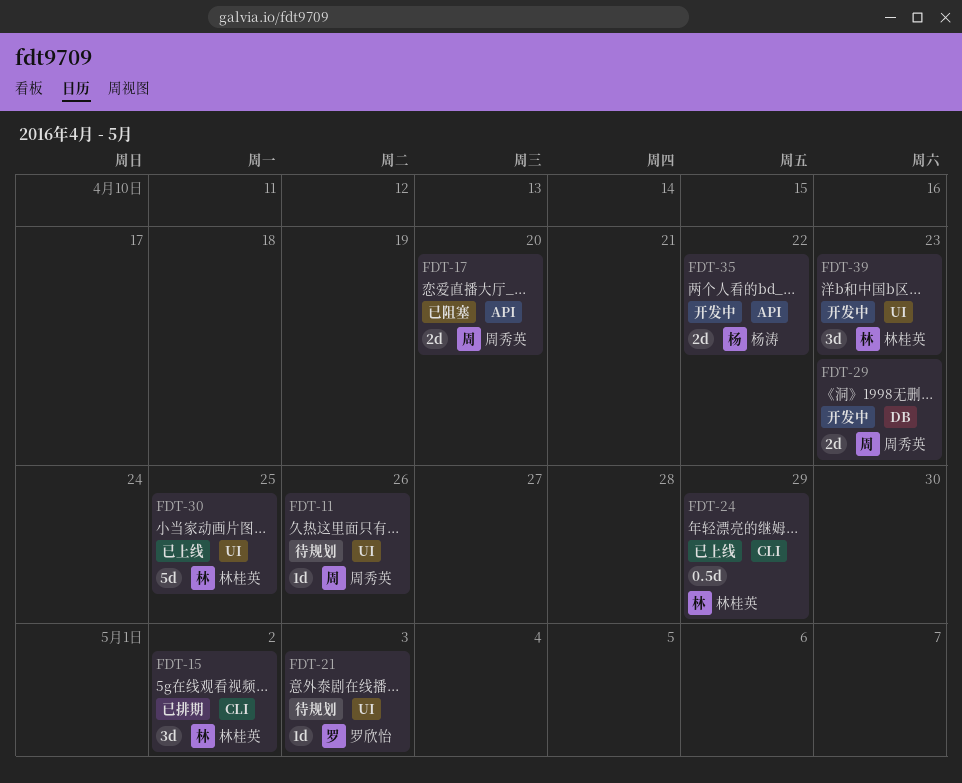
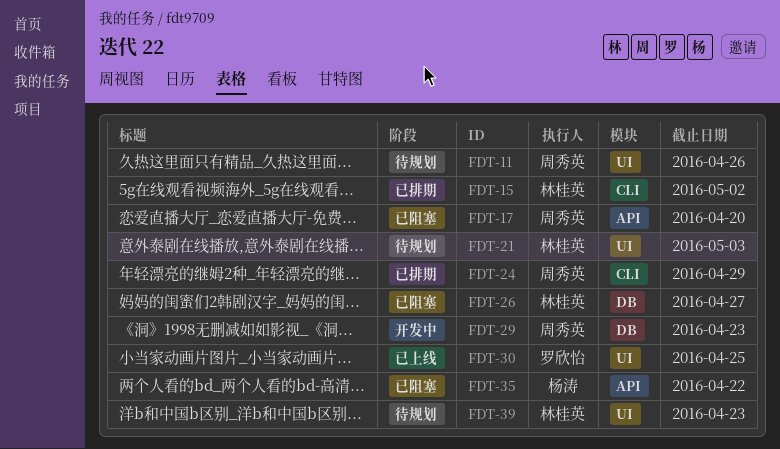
FDT-21, owner: 罗欣怡 -> 林桂英
FDT-24, status: 已上线 -> 已排期
FDT-24, owner: 林桂英 -> 周秀英
FDT-26: none -> present
FDT-30, owner: 林桂英 -> 罗欣怡
FDT-35, status: 开发中 -> 已阻塞
FDT-39, status: 开发中 -> 待规划

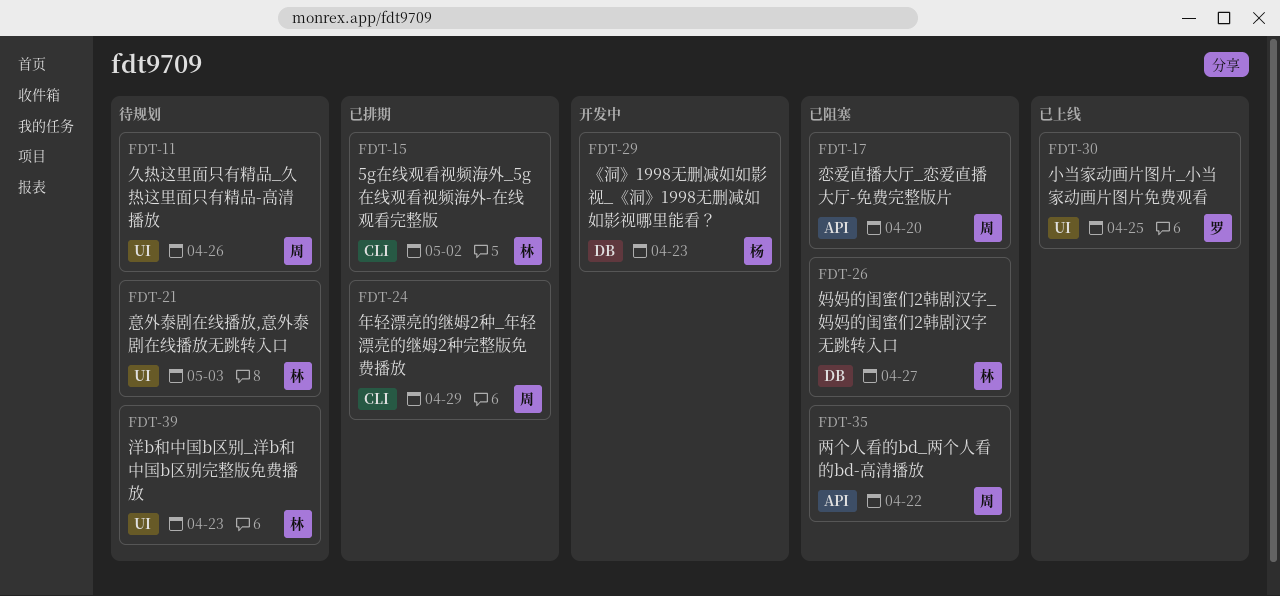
FDT-29, owner: 周秀英 -> 杨涛
FDT-35, owner: 杨涛 -> 周秀英

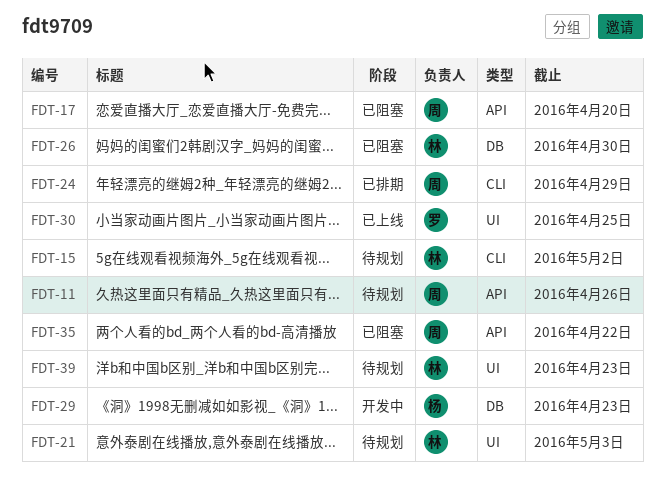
FDT-11, label: UI -> API
FDT-15, status: 已排期 -> 待规划
FDT-26, due: Apr 27 -> Apr 30

